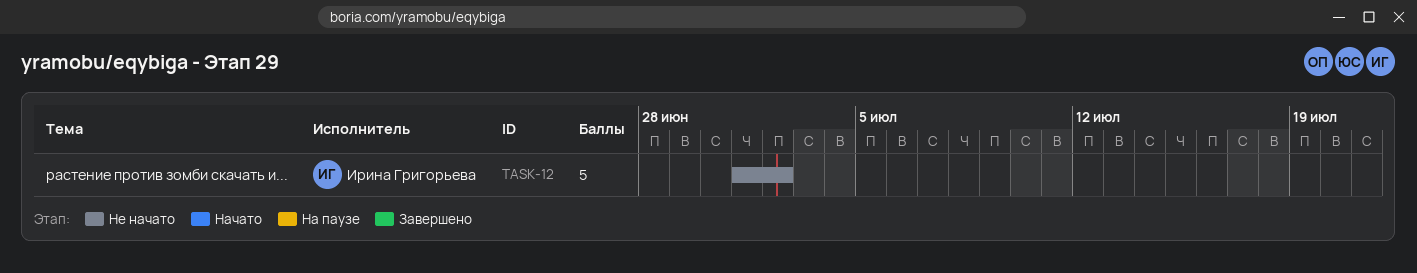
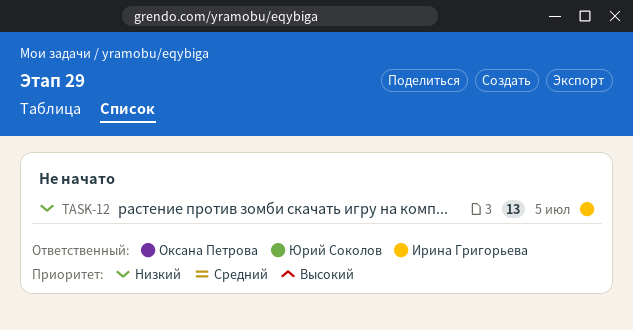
TASK-12, estimate: 5 -> 13
TASK-12, due: Jul 2 -> Jul 5

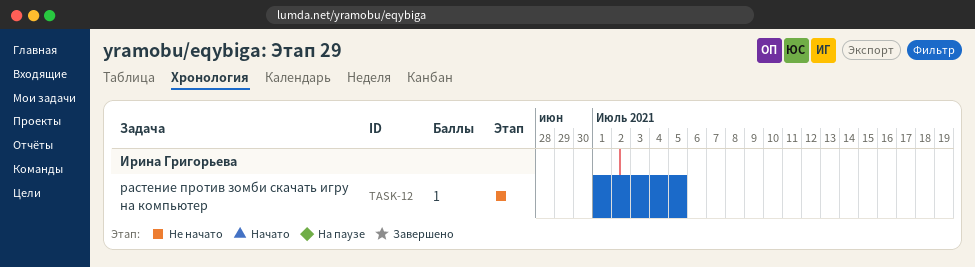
TASK-12, estimate: 13 -> 1

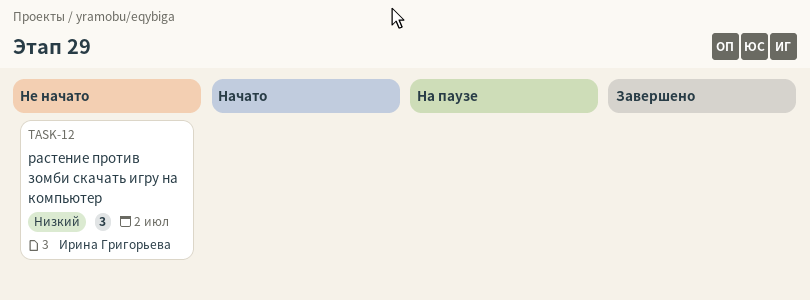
TASK-12, estimate: 1 -> 3
TASK-12, due: Jul 5 -> Jul 2

